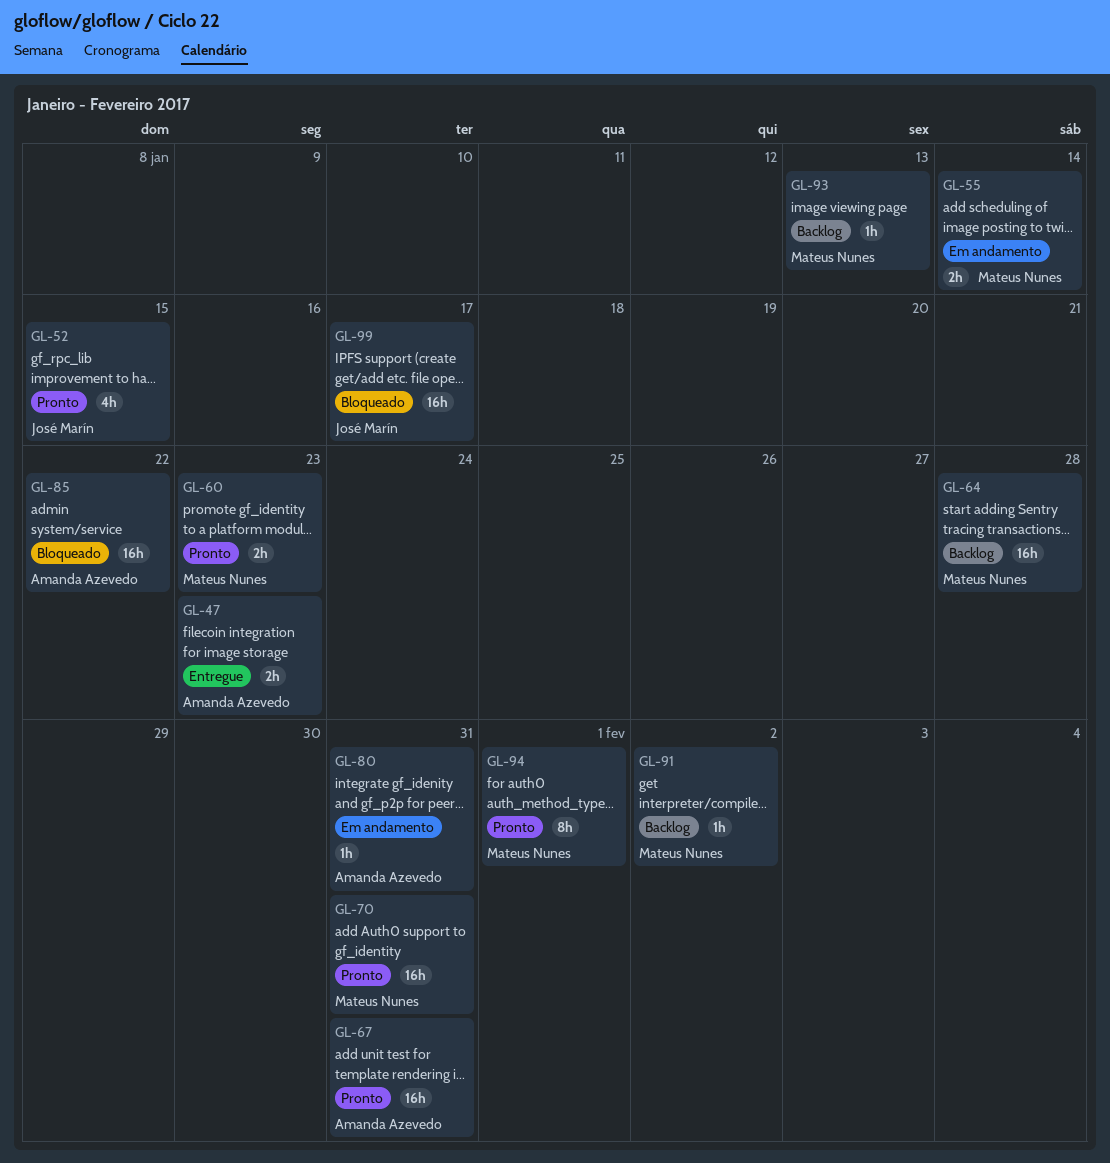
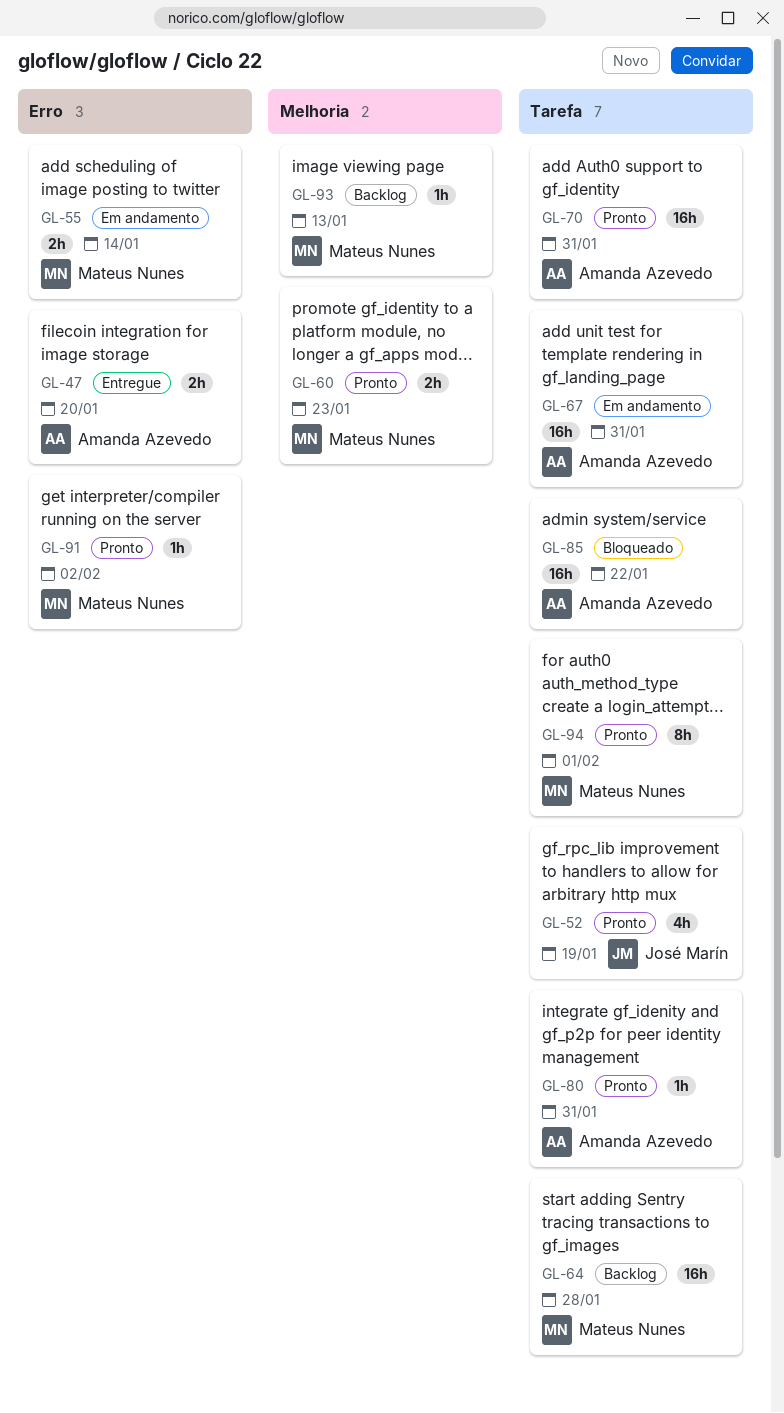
GL-47, due: Jan 23 -> Jan 20
GL-52, due: Jan 15 -> Jan 19
GL-67, status: Pronto -> Em andamento
GL-70, owner: Mateus Nunes -> Amanda Azevedo
GL-80, status: Em andamento -> Pronto
GL-91, status: Backlog -> Pronto
GL-99: present -> none

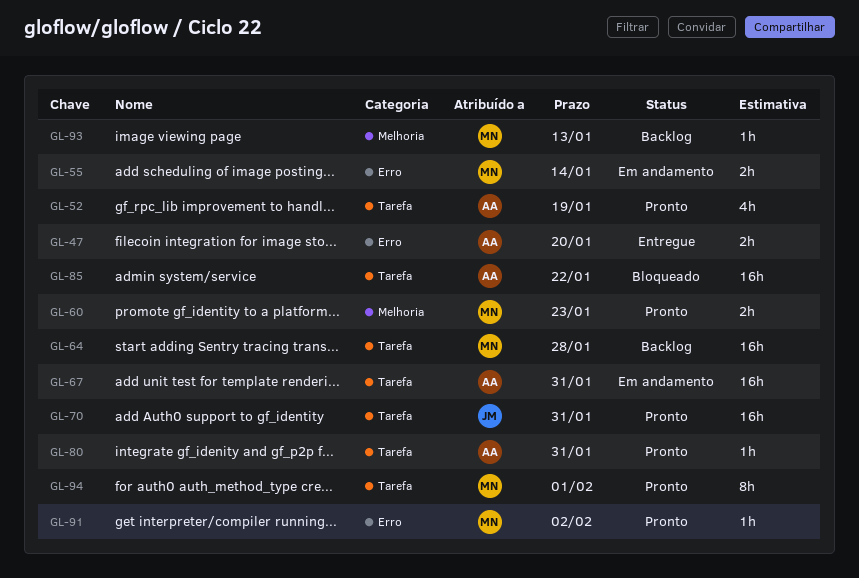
GL-52, owner: José Marín -> Amanda Azevedo
GL-70, owner: Amanda Azevedo -> José Marín

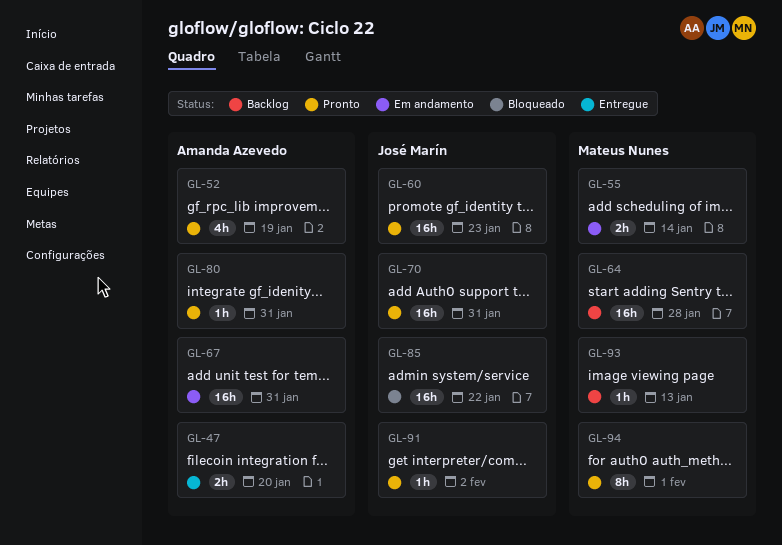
GL-60, owner: Mateus Nunes -> José Marín
GL-60, estimate: 2h -> 16h
GL-85, owner: Amanda Azevedo -> José Marín
GL-91, owner: Mateus Nunes -> José Marín

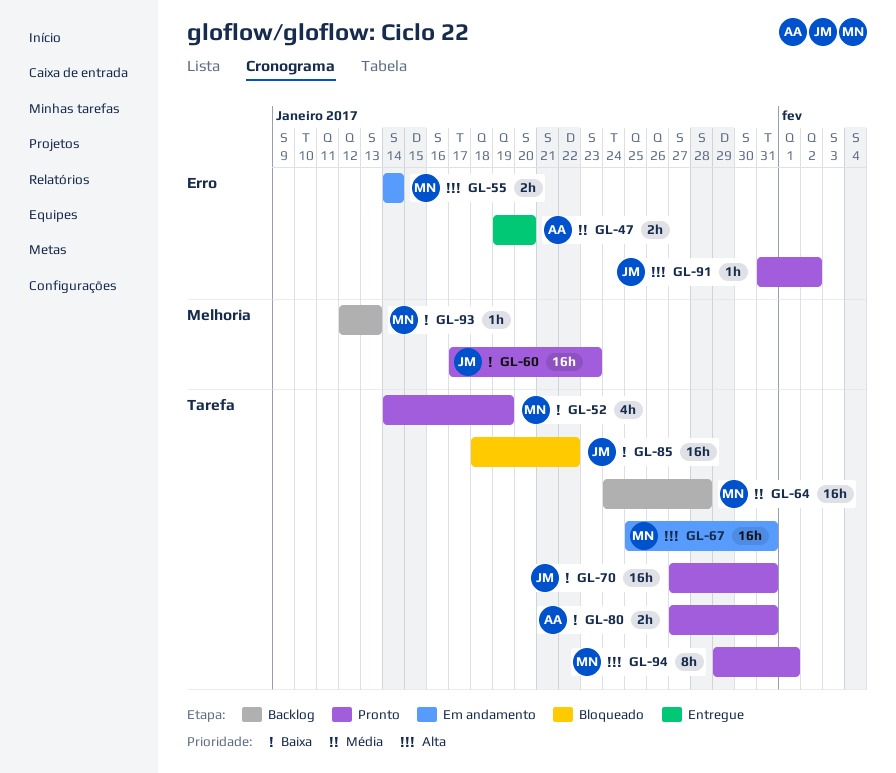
GL-52, owner: Amanda Azevedo -> Mateus Nunes
GL-67, owner: Amanda Azevedo -> Mateus Nunes
GL-80, estimate: 1h -> 2h

